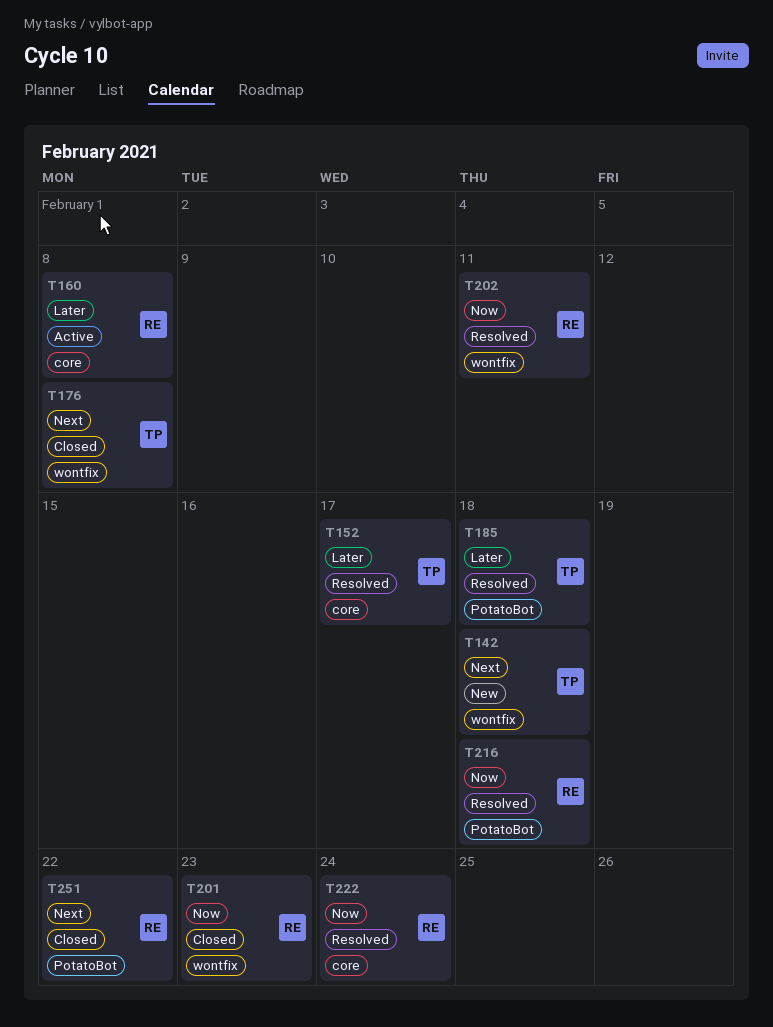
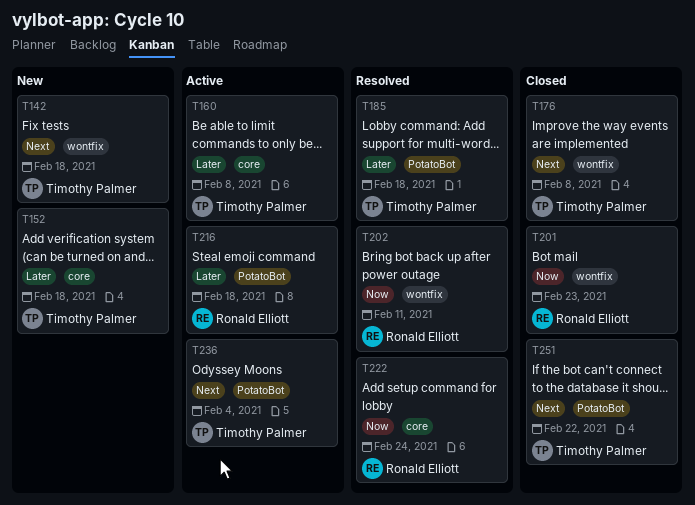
T152, status: Resolved -> New
T152, due: Feb 17 -> Feb 18
T160, owner: Ronald Elliott -> Timothy Palmer
T216, status: Resolved -> Active
T216, priority: Now -> Later
T236: none -> present
T251, owner: Ronald Elliott -> Timothy Palmer

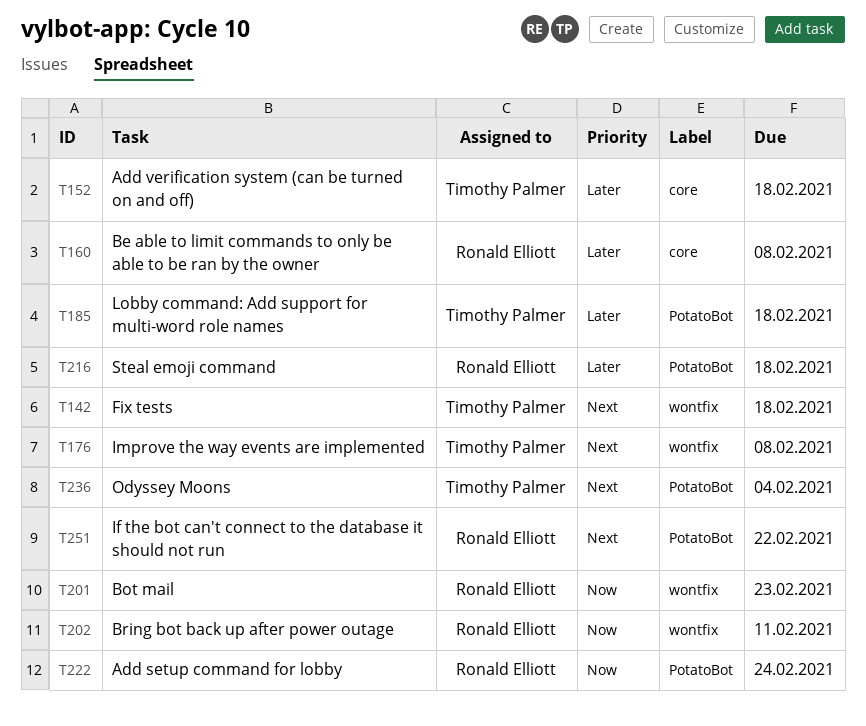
T160, owner: Timothy Palmer -> Ronald Elliott
T222, label: core -> PotatoBot
T251, owner: Timothy Palmer -> Ronald Elliott

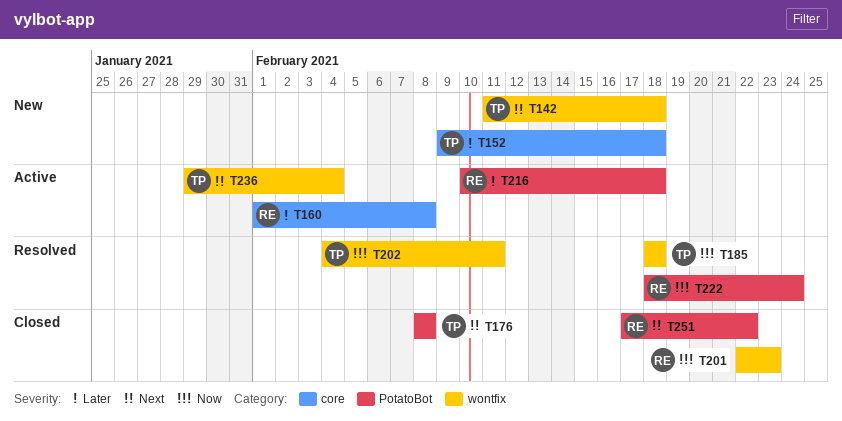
T176, label: wontfix -> PotatoBot
T185, priority: Later -> Now
T185, label: PotatoBot -> wontfix
T202, owner: Ronald Elliott -> Timothy Palmer
T236, label: PotatoBot -> wontfix

